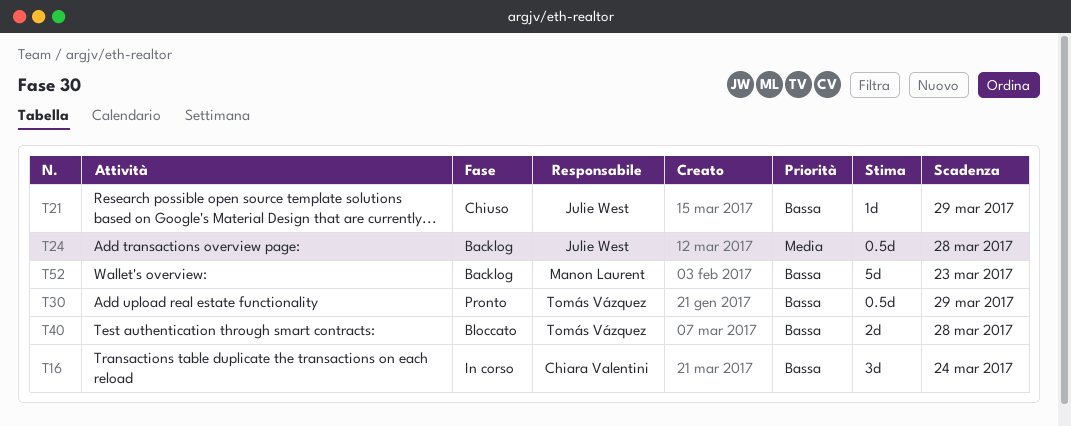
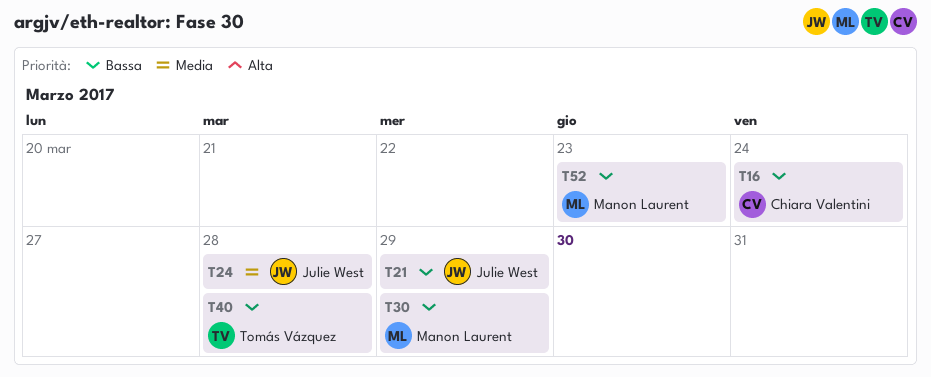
T30, owner: Tomás Vázquez -> Manon Laurent

